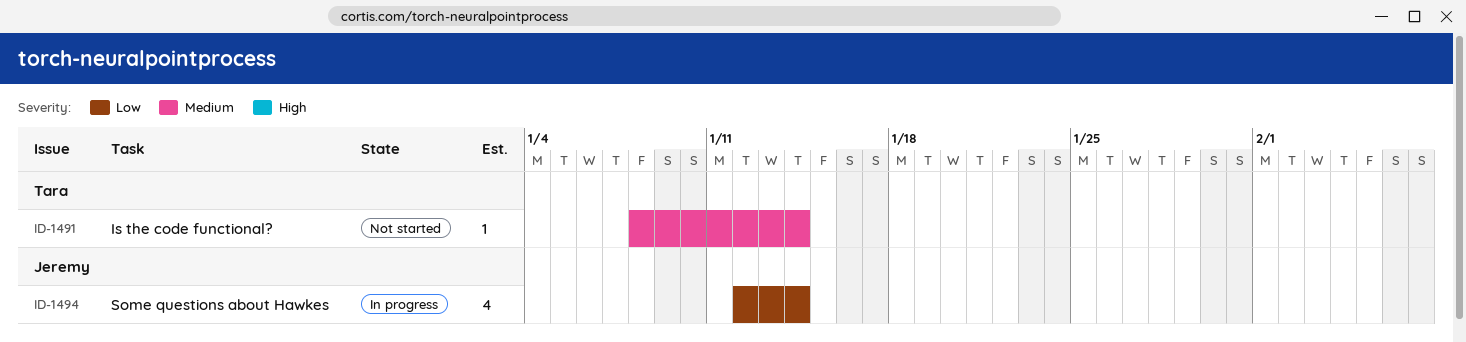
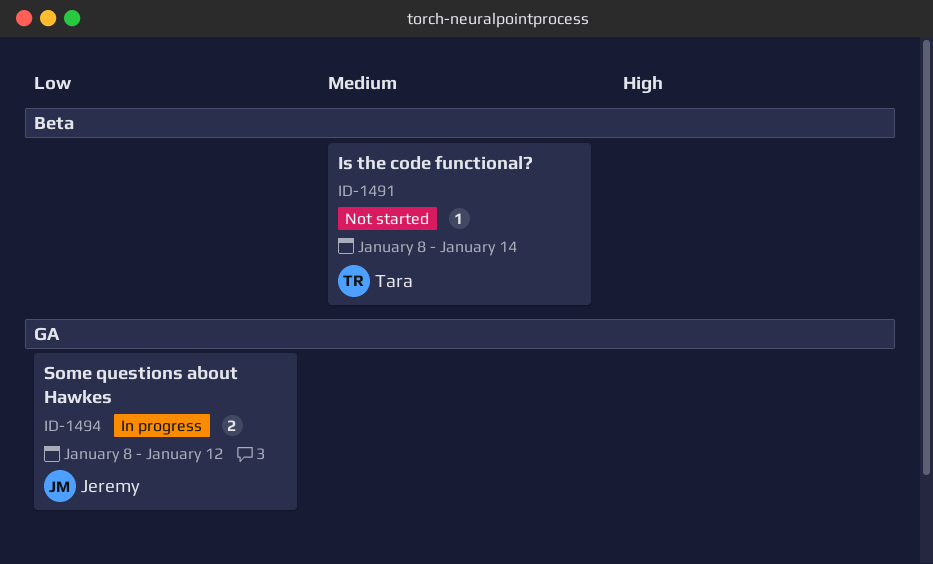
ID-1494, estimate: 4 -> 2
ID-1494, start: Jan 12 -> Jan 8
ID-1494, due: Jan 14 -> Jan 12

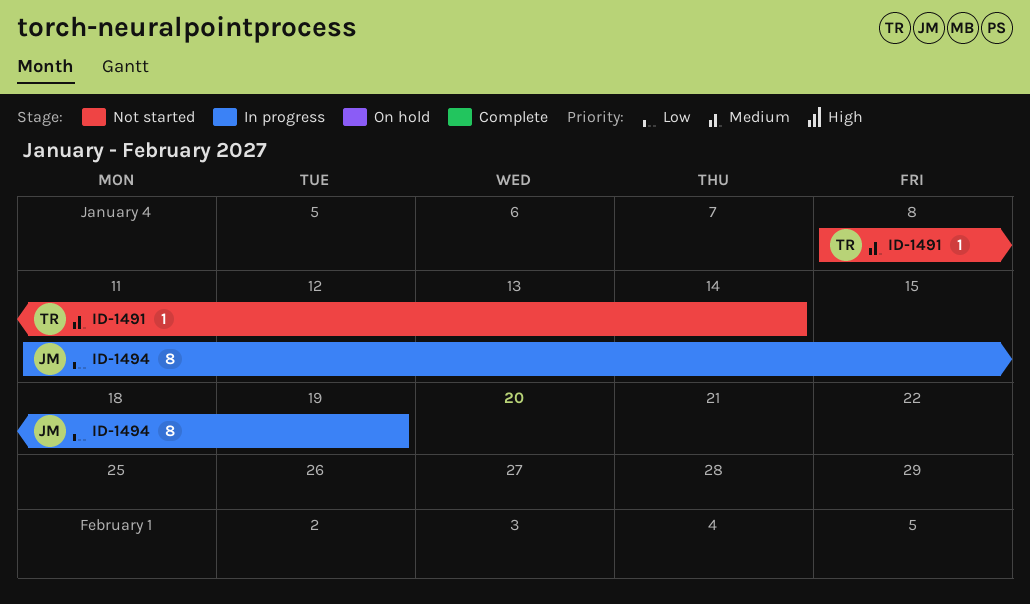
ID-1494, estimate: 2 -> 8
ID-1494, start: Jan 8 -> Jan 11
ID-1494, due: Jan 12 -> Jan 19

